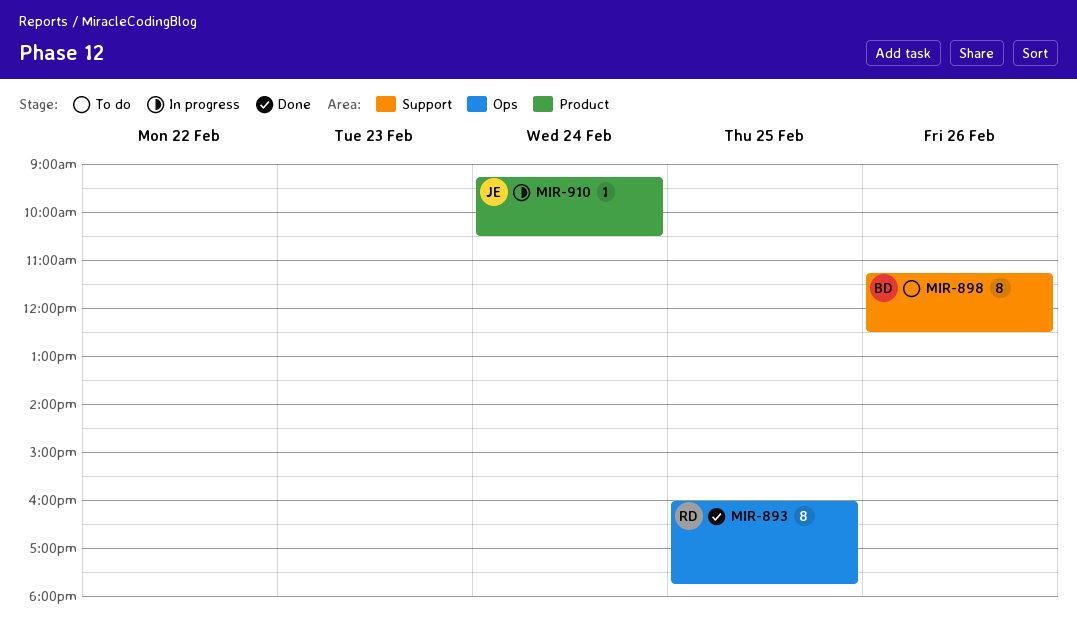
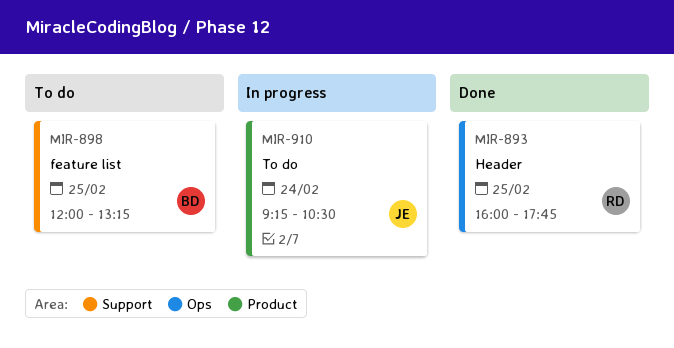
MIR-898, day: Feb 26 -> Feb 25
MIR-898, begins: 11:15 -> 12:00
MIR-898, ends: 12:30 -> 13:15

